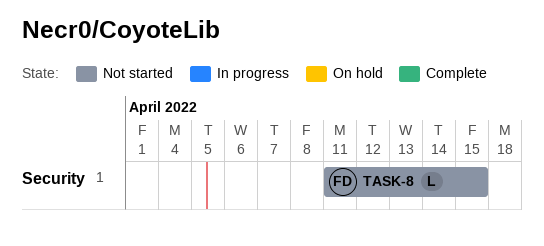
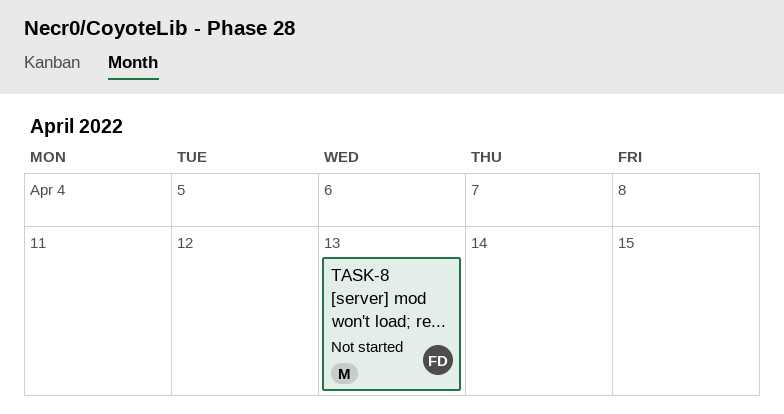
TASK-8, estimate: L -> M
TASK-8, due: Apr 15 -> Apr 13

